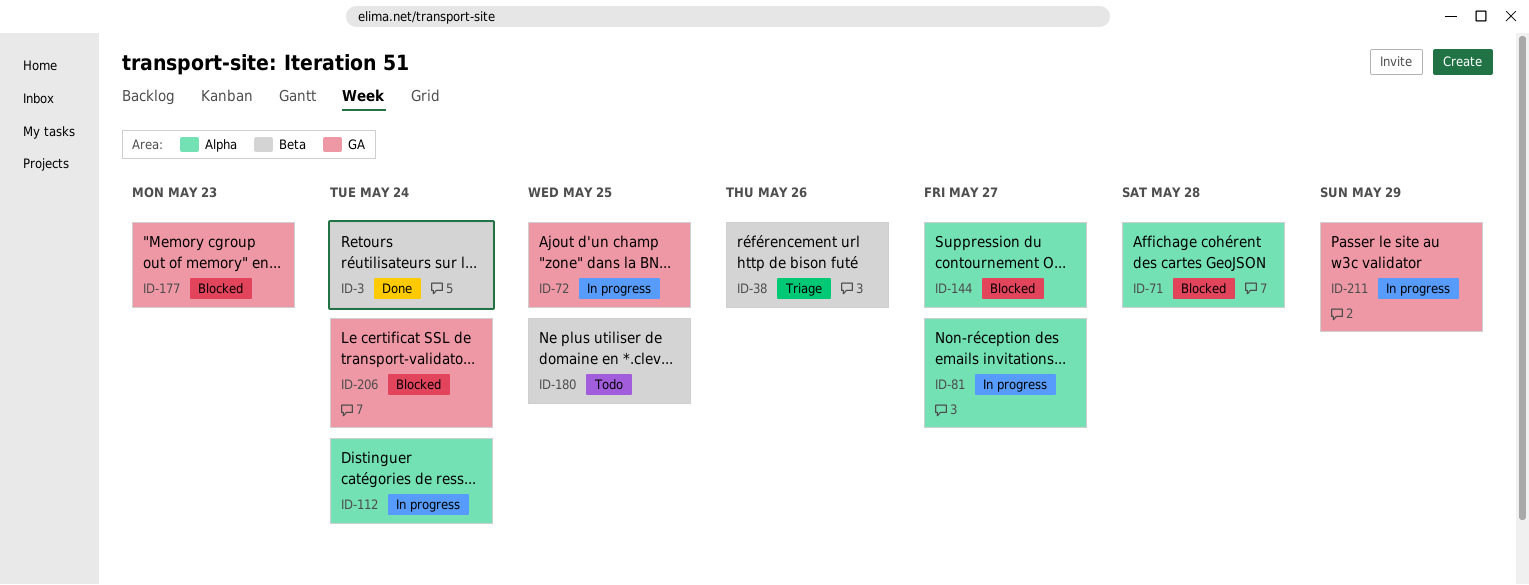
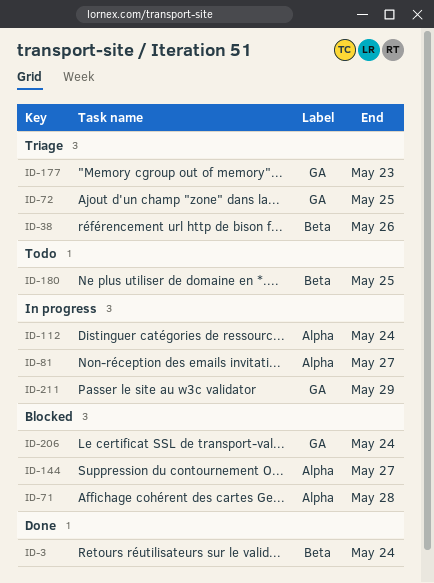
ID-72, status: In progress -> Triage
ID-177, status: Blocked -> Triage

